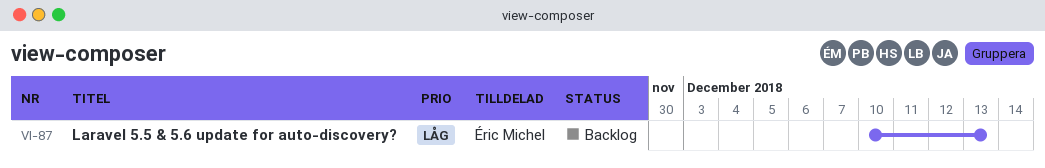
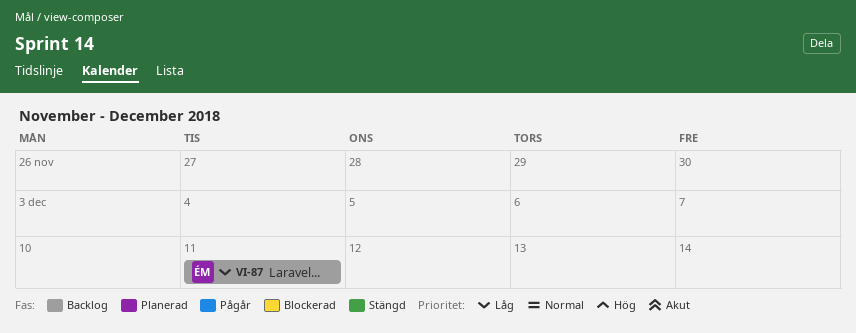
VI-87, start: Dec 10 -> Dec 11
VI-87, due: Dec 13 -> Dec 11

